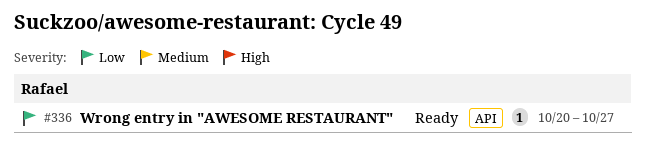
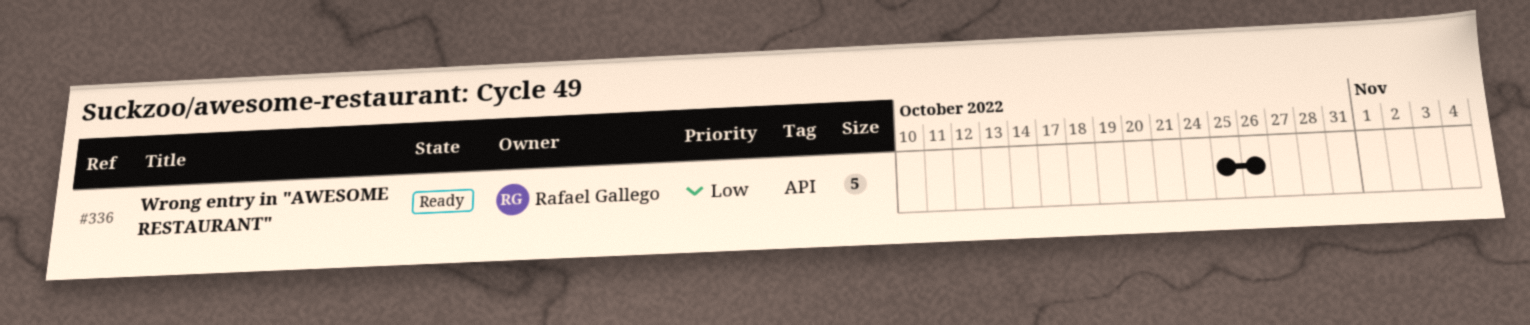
#336, estimate: 1 -> 5
#336, start: Oct 20 -> Oct 25
#336, due: Oct 27 -> Oct 26

